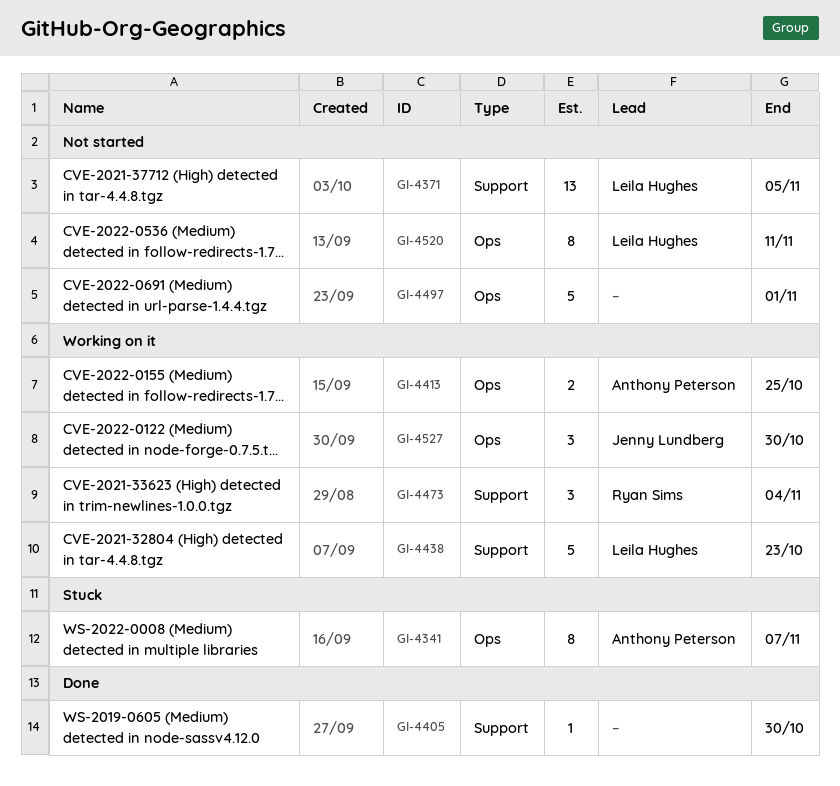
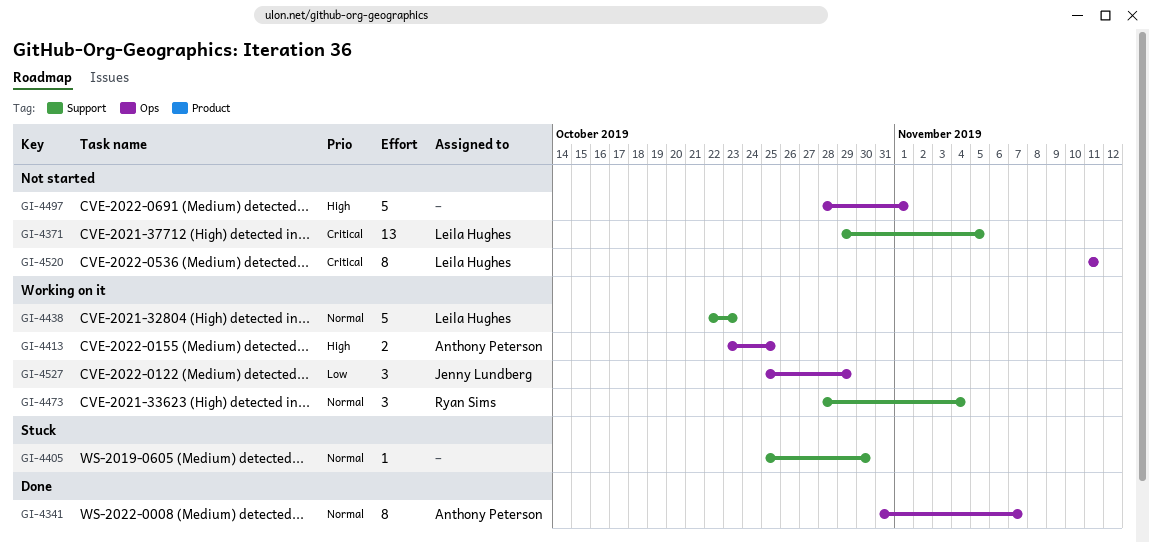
GI-4341, status: Stuck -> Done
GI-4405, status: Done -> Stuck
GI-4527, due: Oct 30 -> Oct 29

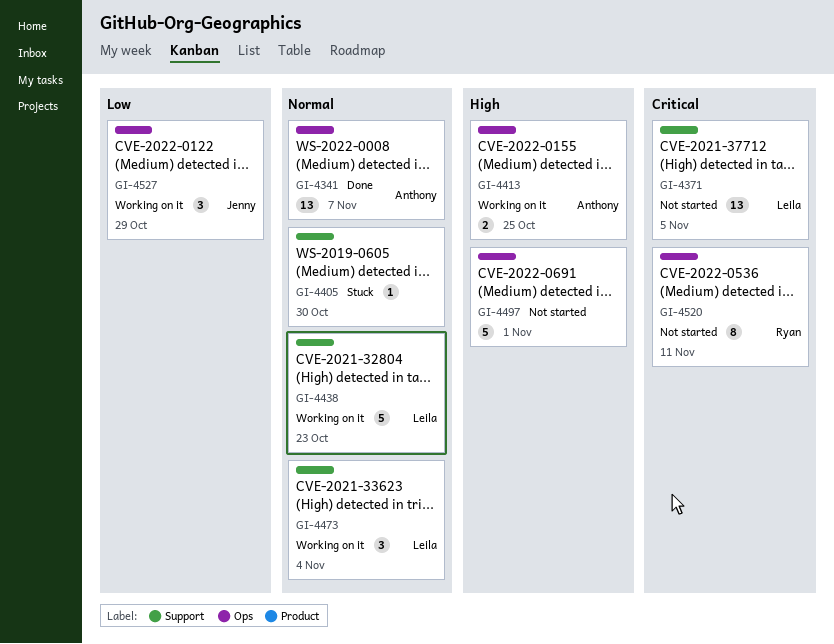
GI-4341, estimate: 8 -> 13
GI-4473, owner: Ryan Sims -> Leila Hughes
GI-4520, owner: Leila Hughes -> Ryan Sims

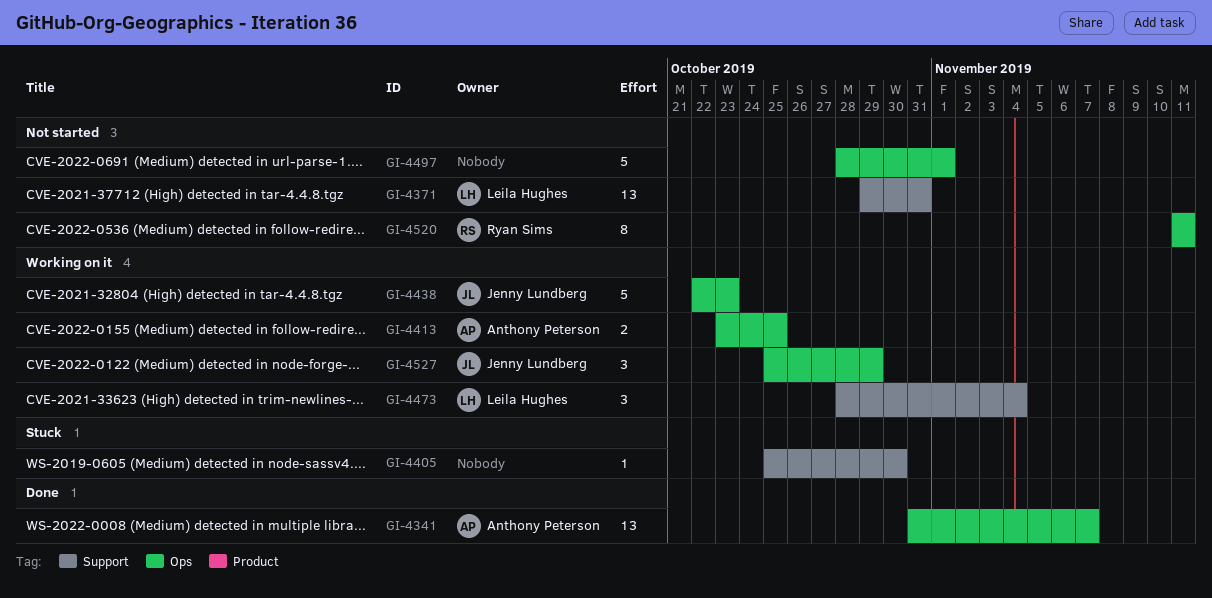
GI-4371, due: Nov 5 -> Oct 31
GI-4438, owner: Leila Hughes -> Jenny Lundberg
GI-4438, label: Support -> Ops

